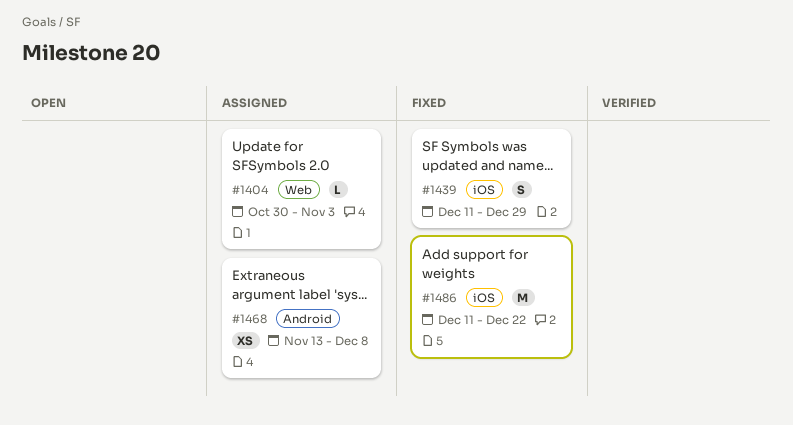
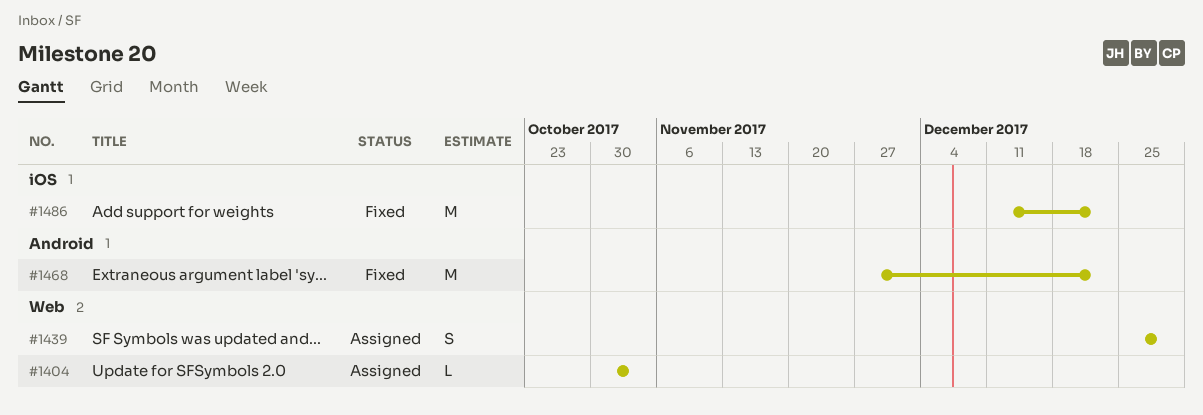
#1439, status: Fixed -> Assigned
#1439, label: iOS -> Web
#1439, start: Dec 11 -> Dec 25
#1468, status: Assigned -> Fixed
#1468, estimate: XS -> M
#1468, start: Nov 13 -> Nov 27
#1468, due: Dec 8 -> Dec 22

